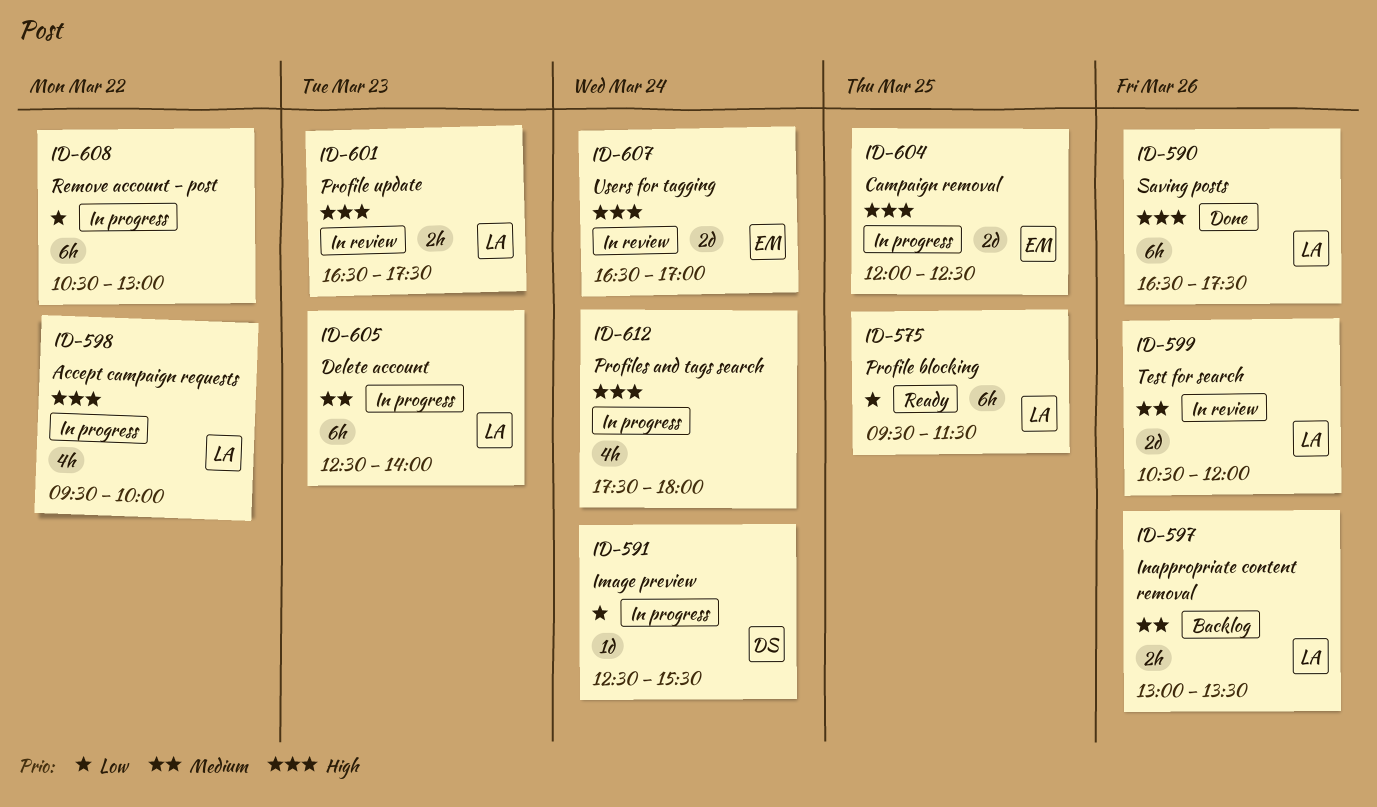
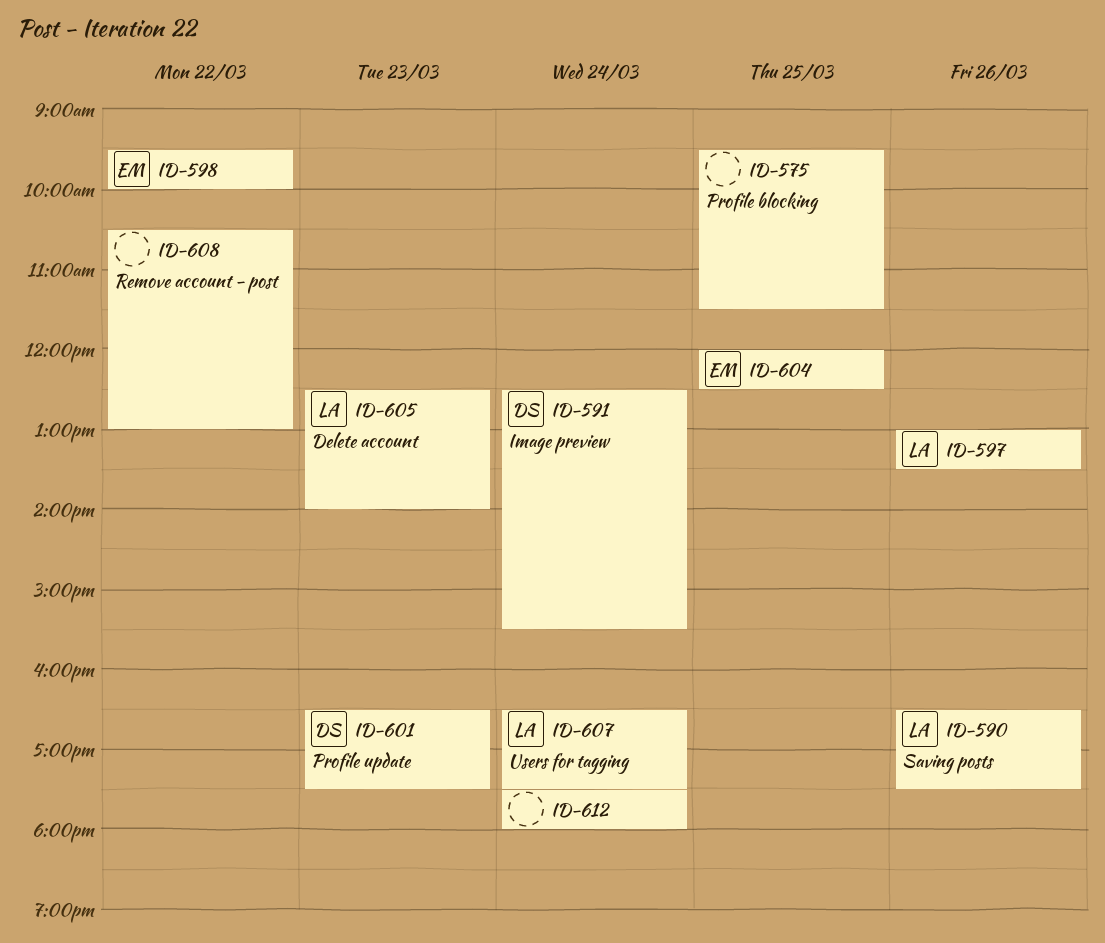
ID-575, owner: LA -> none
ID-598, owner: LA -> EM
ID-599: present -> none
ID-601, owner: LA -> DS
ID-607, owner: EM -> LA
ID-607, ends: 17:00 -> 17:30

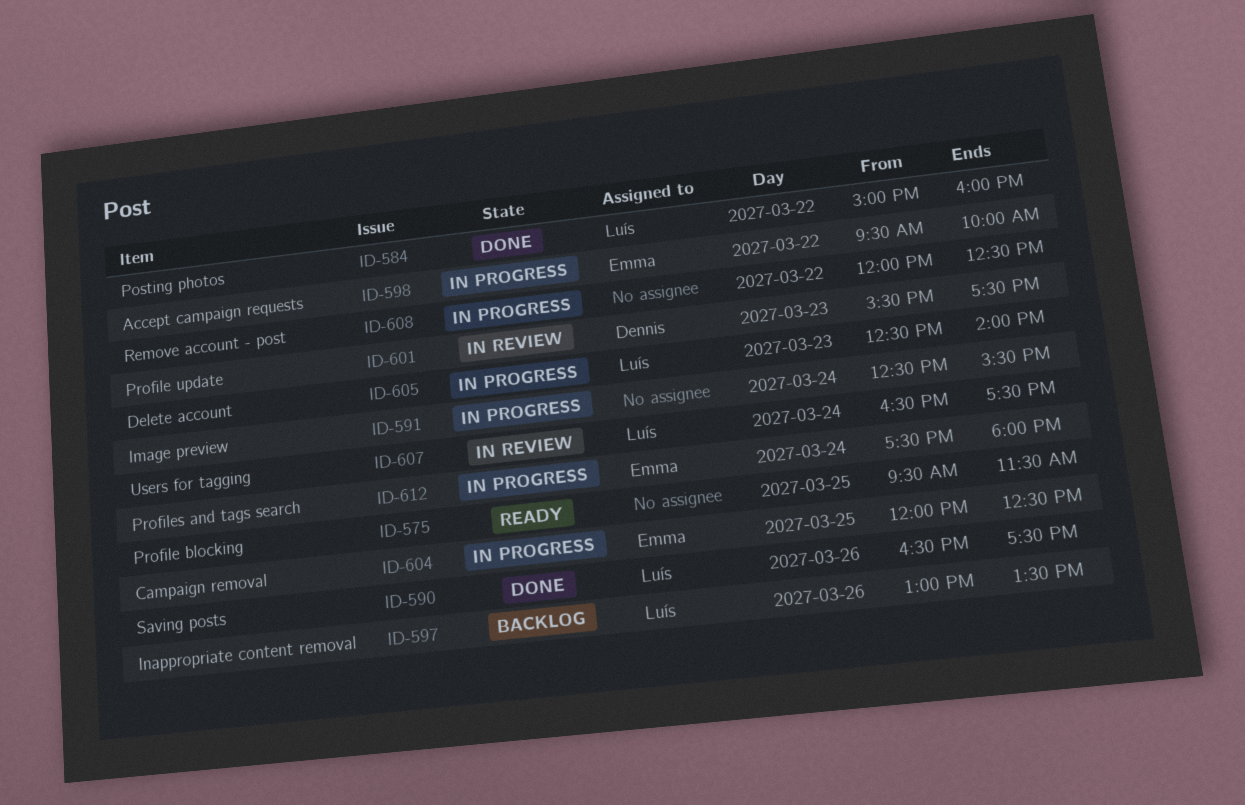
ID-584: none -> present
ID-591, owner: Dennis -> none
ID-601, begins: 16:30 -> 15:30
ID-608, begins: 10:30 -> 12:00
ID-608, ends: 13:00 -> 12:30
ID-612, owner: none -> Emma

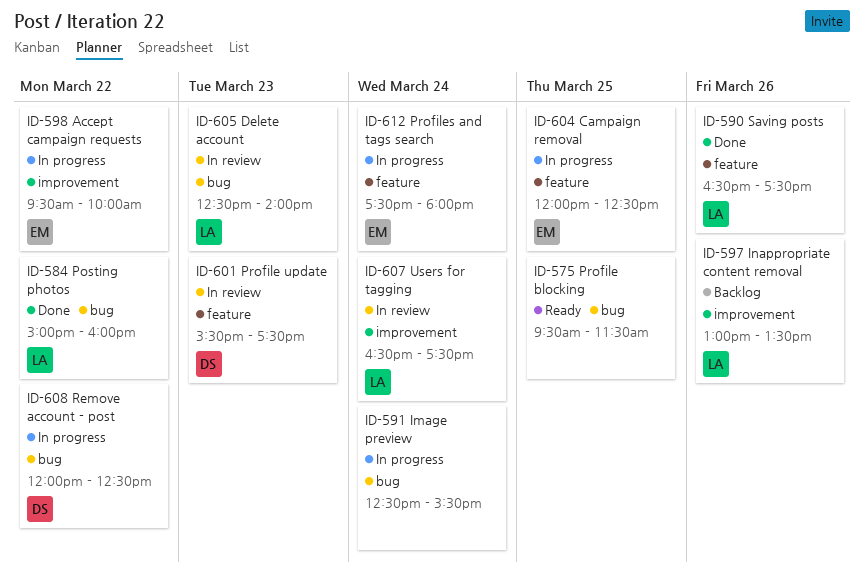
ID-605, status: In progress -> In review
ID-608, owner: none -> Dennis

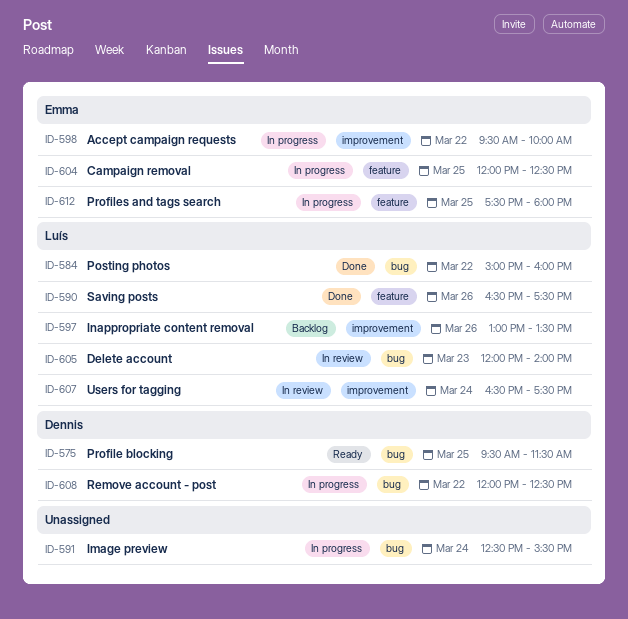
ID-575, owner: none -> Dennis
ID-601: present -> none
ID-605, begins: 12:30 -> 12:00
ID-612, day: Mar 24 -> Mar 25

